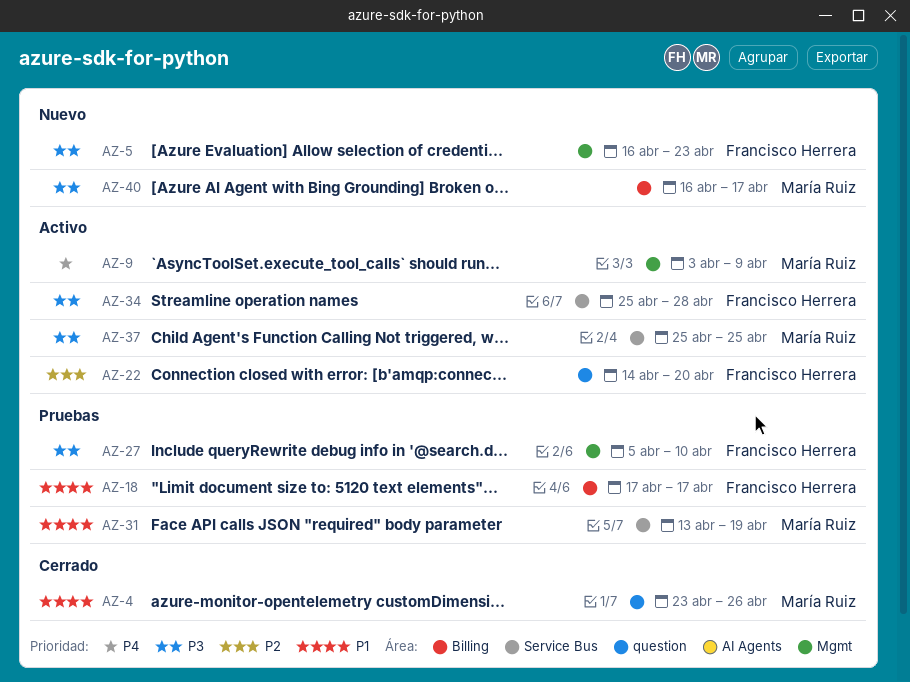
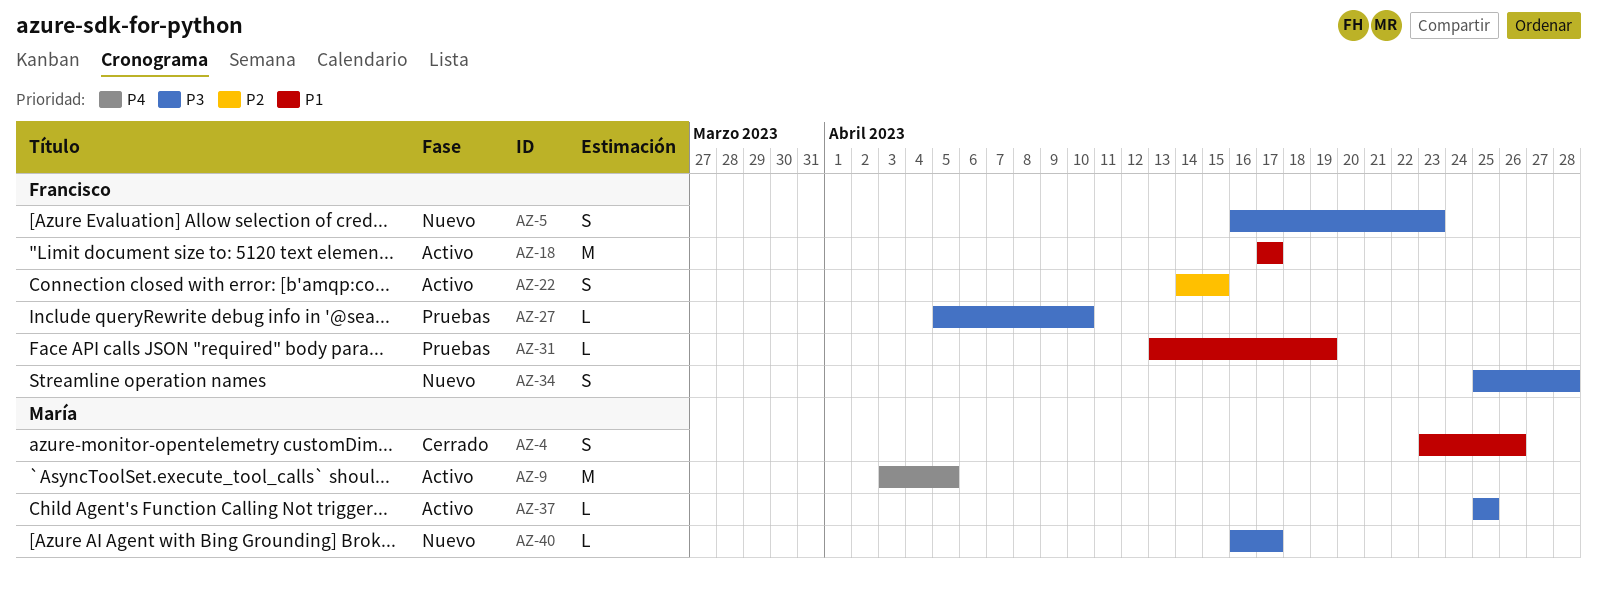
AZ-9, due: Apr 9 -> Apr 5
AZ-18, status: Pruebas -> Activo
AZ-22, due: Apr 20 -> Apr 15
AZ-31, owner: María Ruiz -> Francisco Herrera
AZ-34, status: Activo -> Nuevo

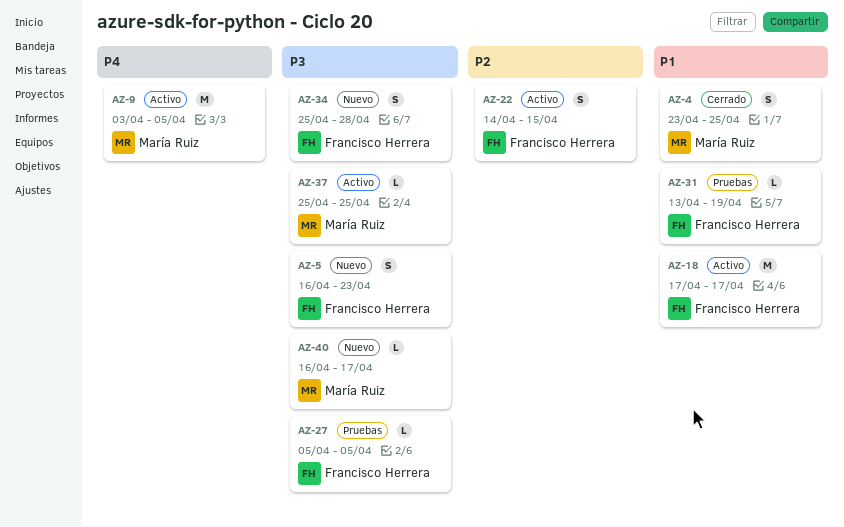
AZ-4, due: Apr 26 -> Apr 25
AZ-27, due: Apr 10 -> Apr 5

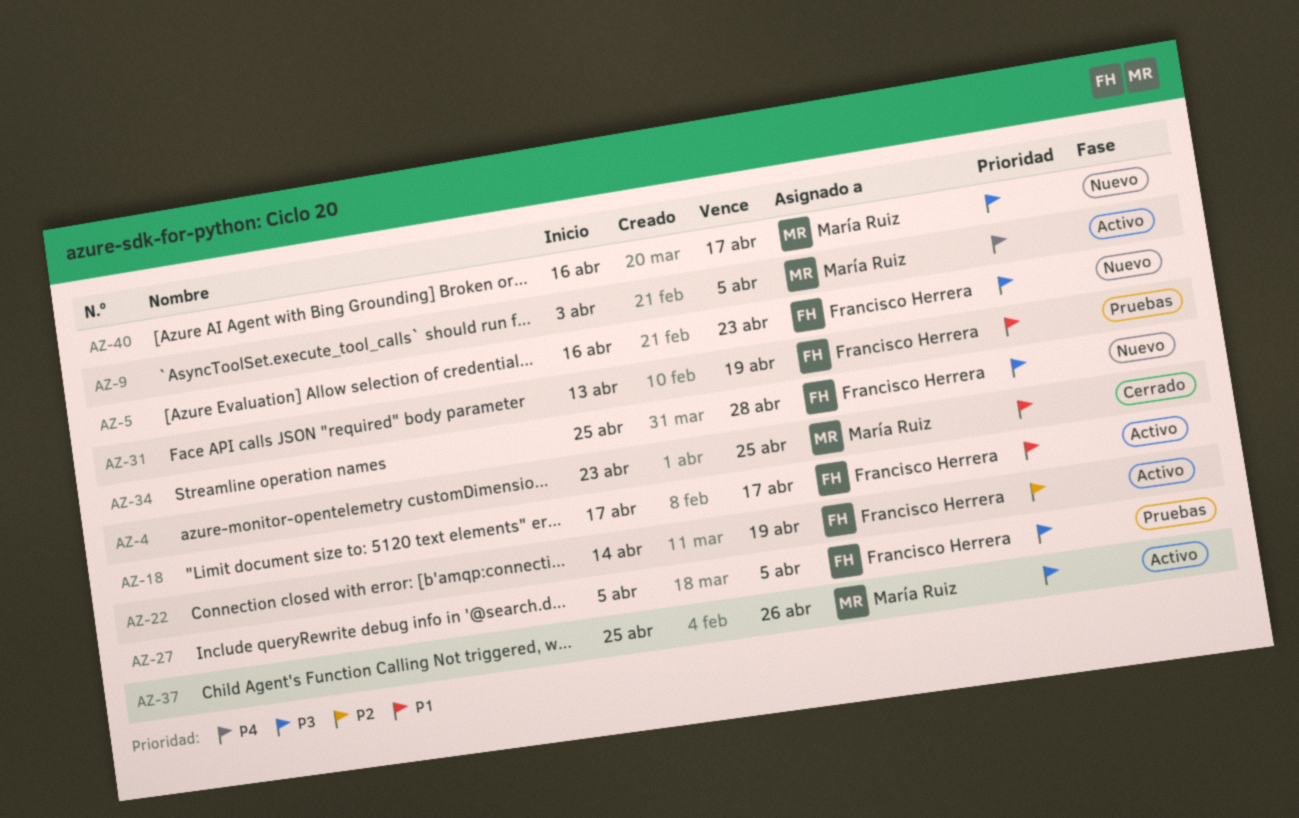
AZ-22, due: Apr 15 -> Apr 19
AZ-37, due: Apr 25 -> Apr 26

